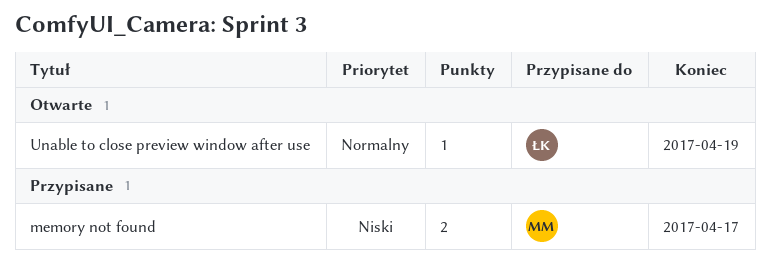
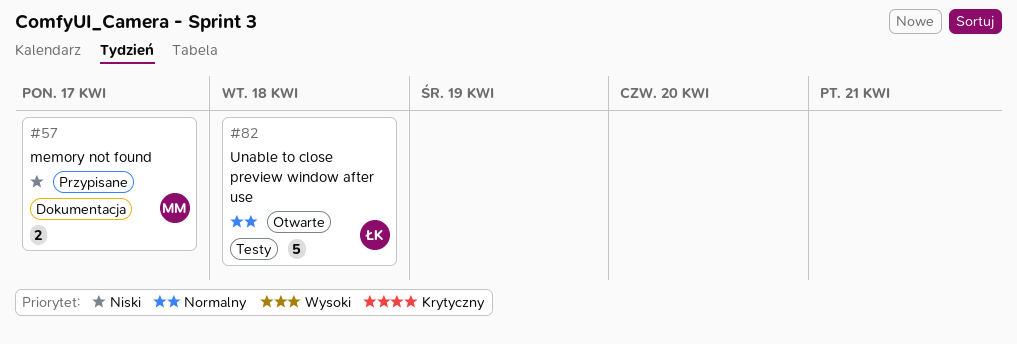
Unable to close preview window after use, estimate: 1 -> 5
Unable to close preview window after use, due: Apr 19 -> Apr 18

